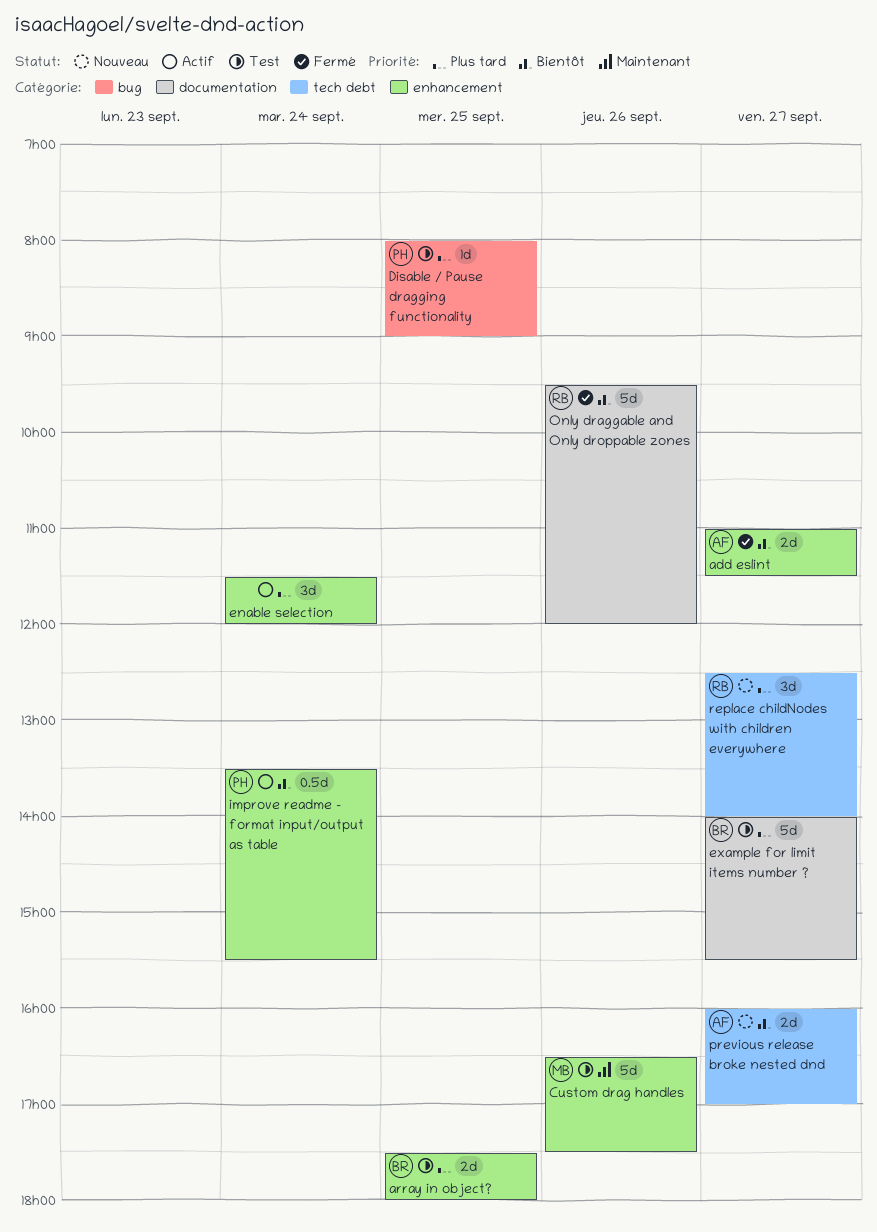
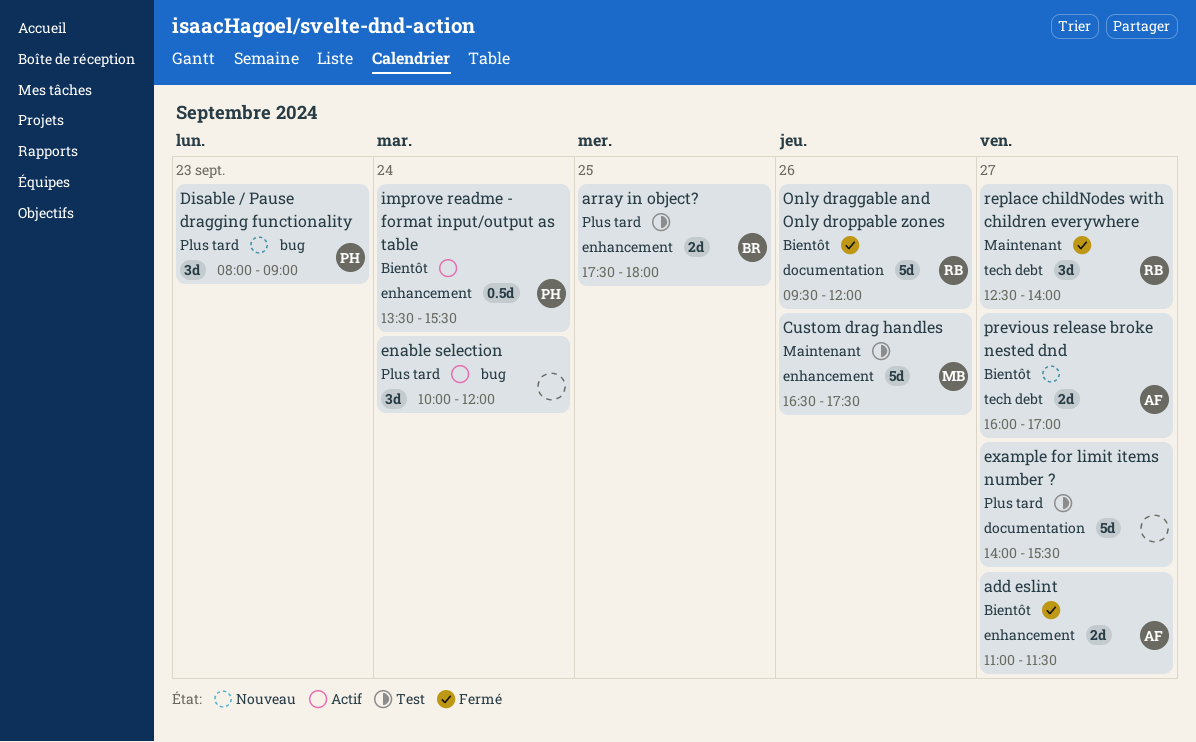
Disable / Pause dragging functionality, status: Test -> Nouveau
Disable / Pause dragging functionality, estimate: 1d -> 3d
Disable / Pause dragging functionality, day: Sep 25 -> Sep 23
enable selection, label: enhancement -> bug
enable selection, begins: 11:30 -> 10:00
example for limit items number ?, owner: BR -> none
replace childNodes with children everywhere, status: Nouveau -> Fermé
replace childNodes with children everywhere, priority: Plus tard -> Maintenant

